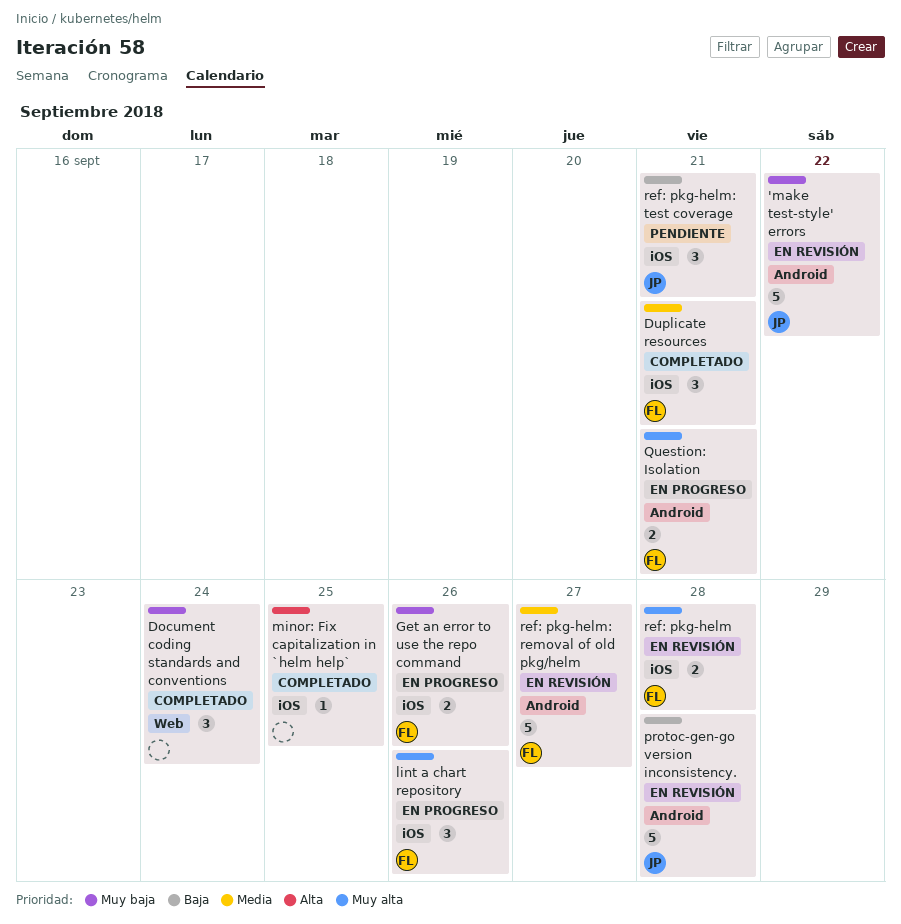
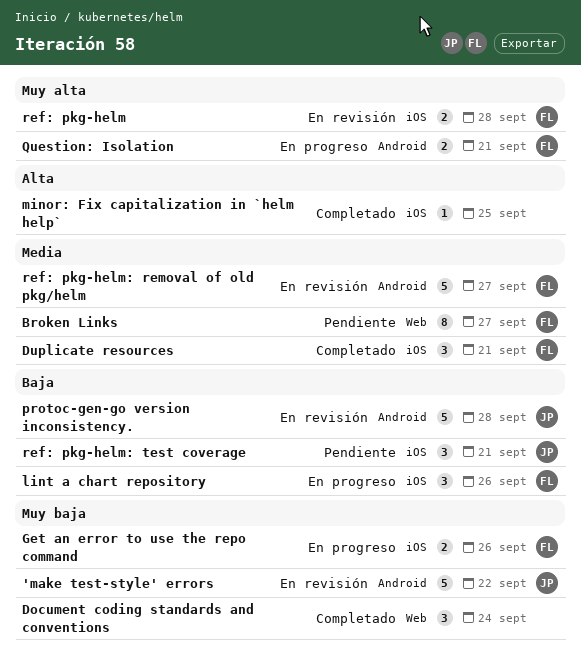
Broken Links: none -> present
lint a chart repository, priority: Muy alta -> Baja

